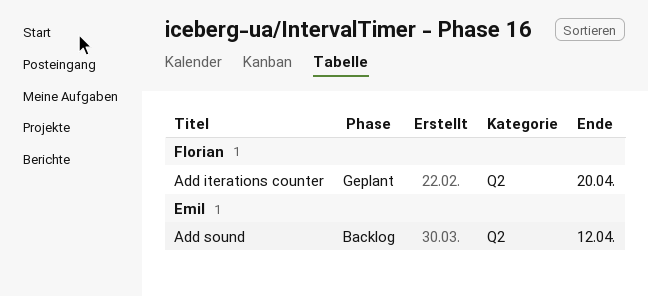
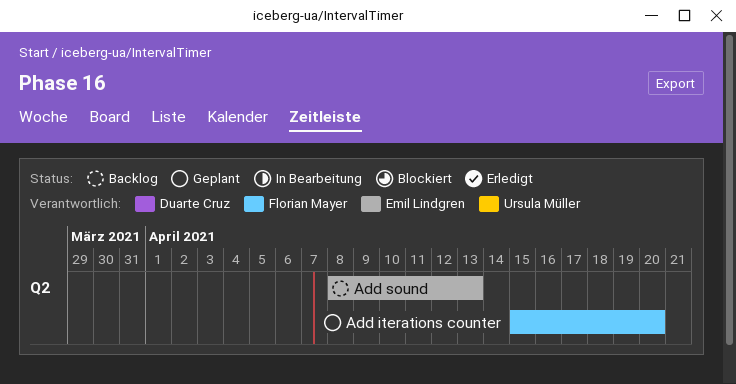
Add sound, due: Apr 12 -> Apr 13

